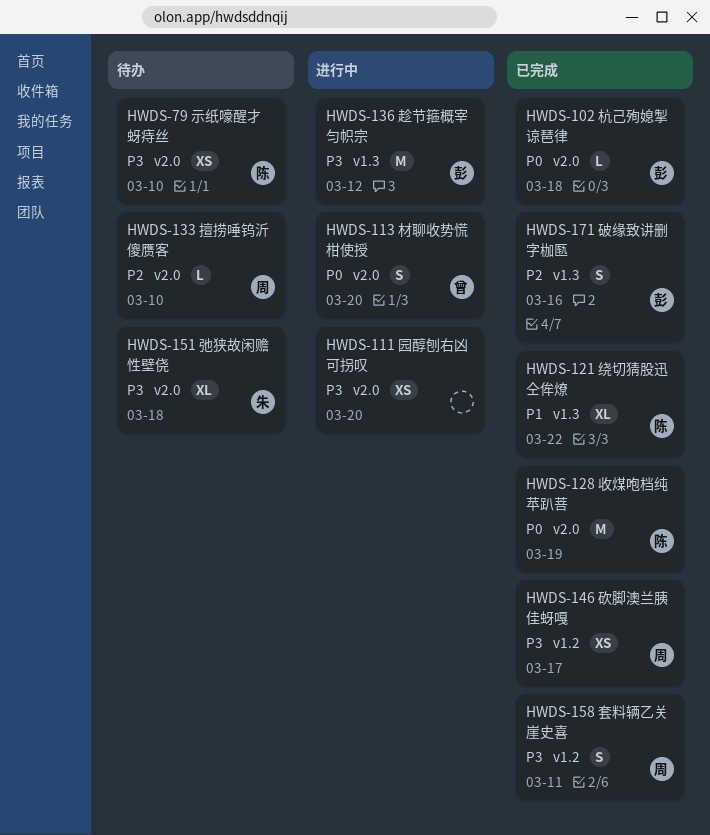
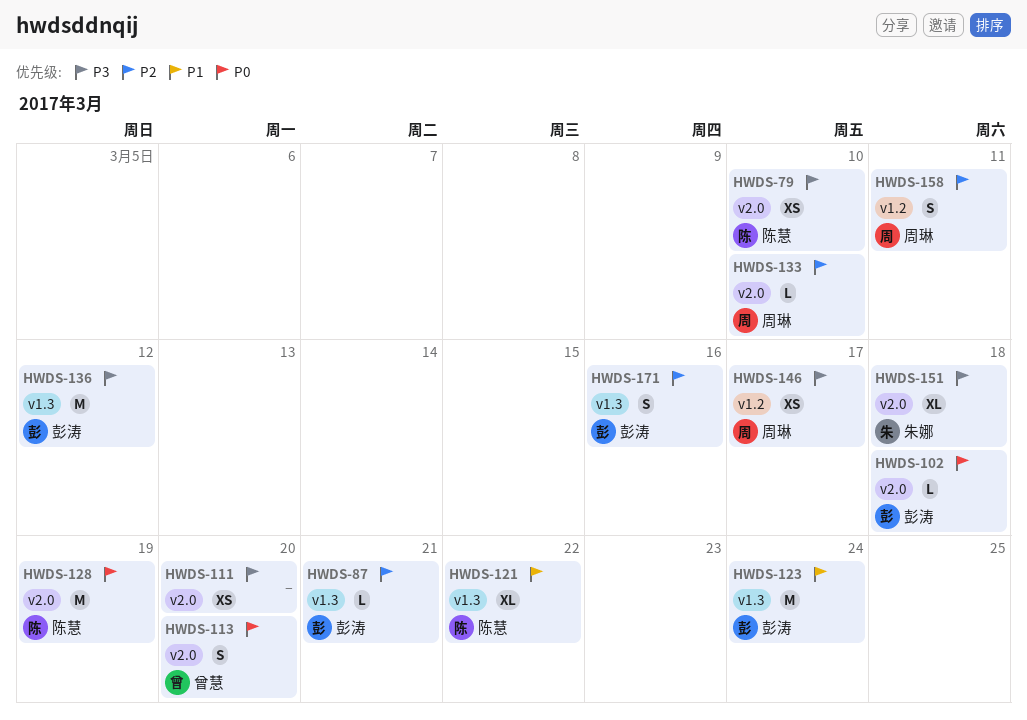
HWDS-87: none -> present
HWDS-123: none -> present
HWDS-158, priority: P3 -> P2

